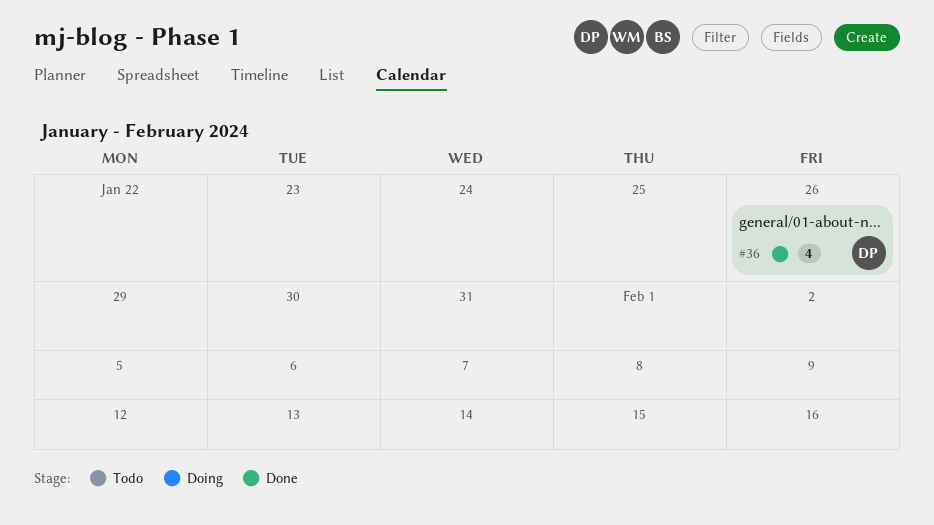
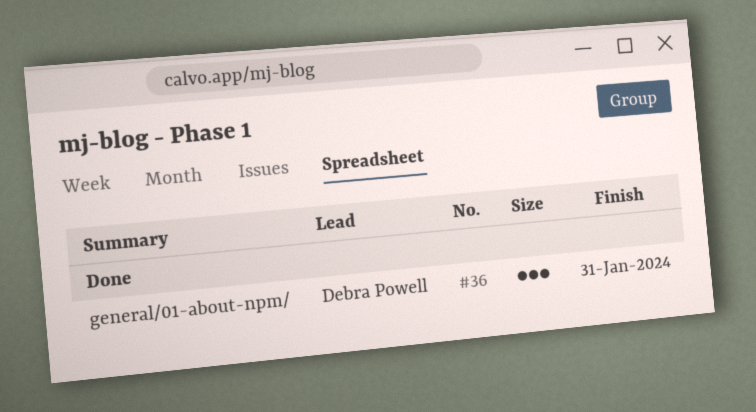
#36, estimate: 4 -> 3
#36, due: Jan 26 -> Jan 31

